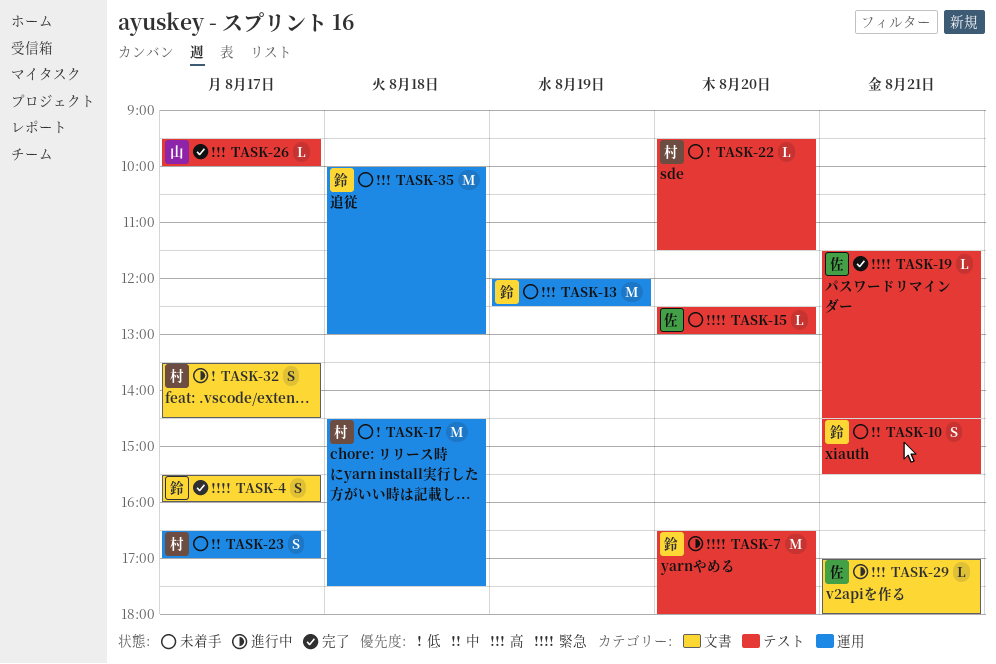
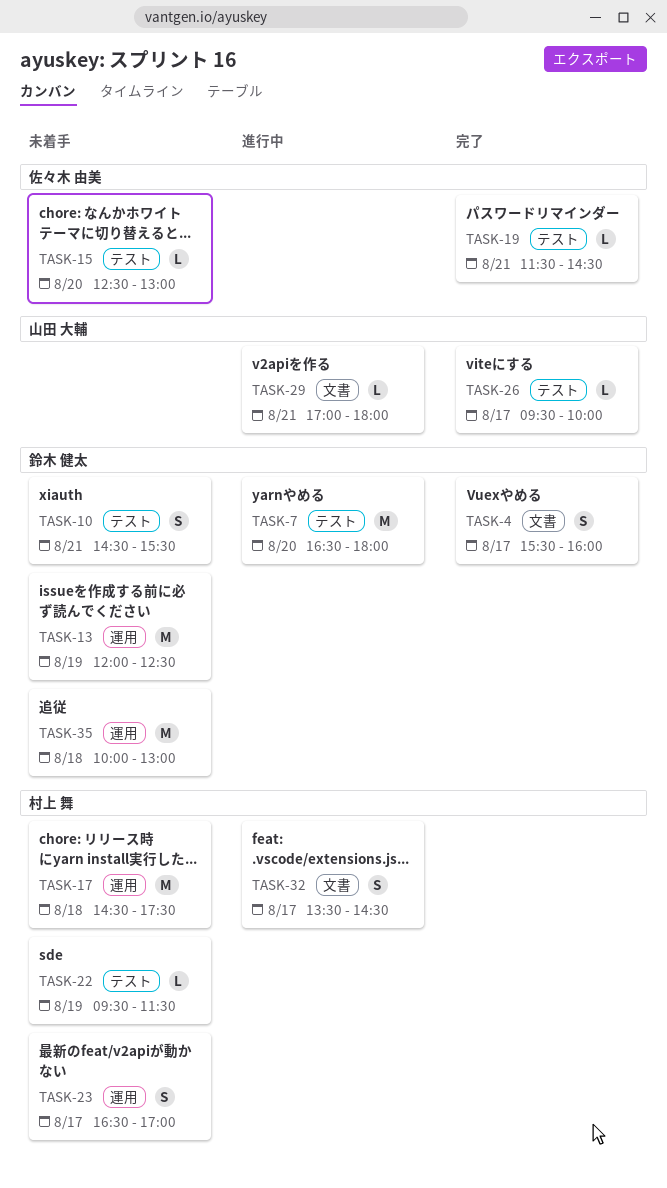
TASK-22, day: Aug 20 -> Aug 19
TASK-29, owner: 佐々木 由美 -> 山田 大輔

